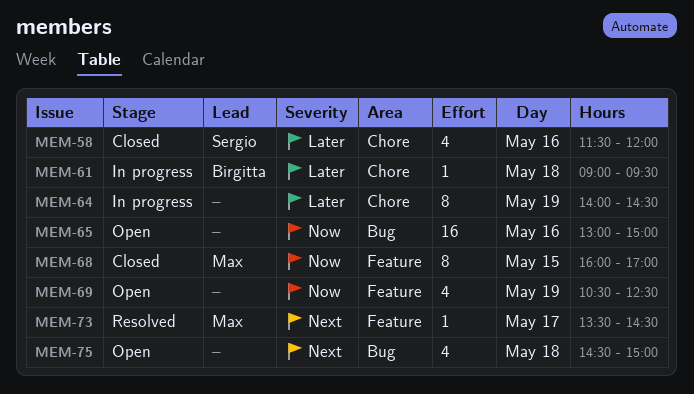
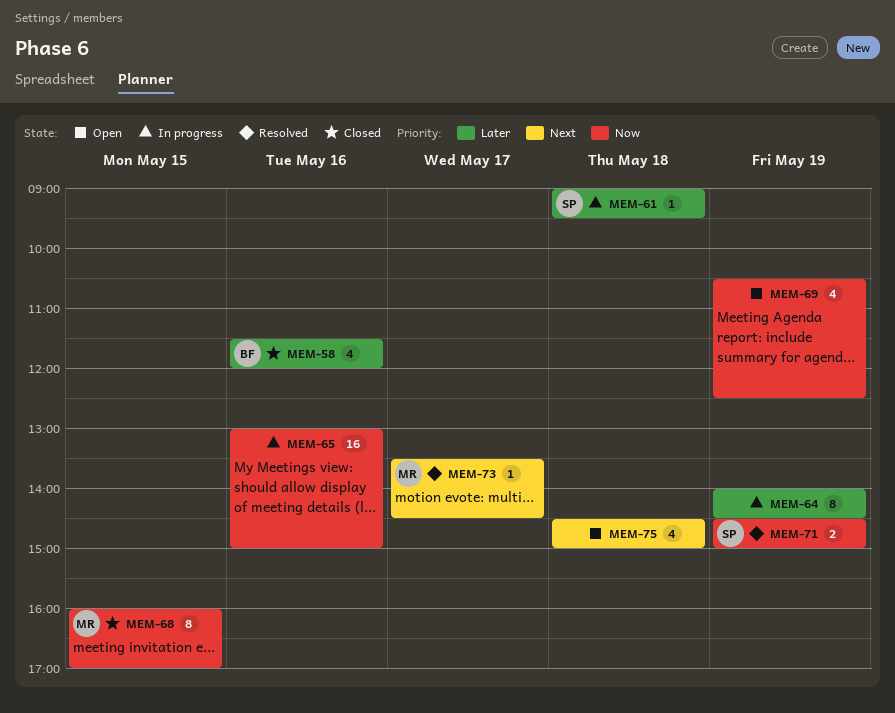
MEM-58, owner: Sergio -> Birgitta
MEM-61, owner: Birgitta -> Sergio
MEM-65, status: Open -> In progress
MEM-71: none -> present

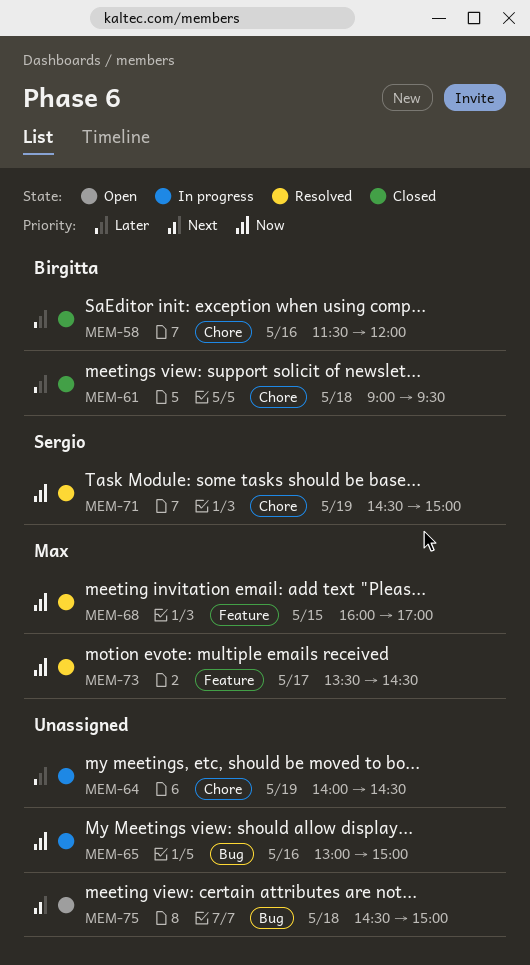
MEM-61, status: In progress -> Closed
MEM-61, owner: Sergio -> Birgitta
MEM-68, status: Closed -> Resolved
MEM-69: present -> none
MEM-73, priority: Next -> Now

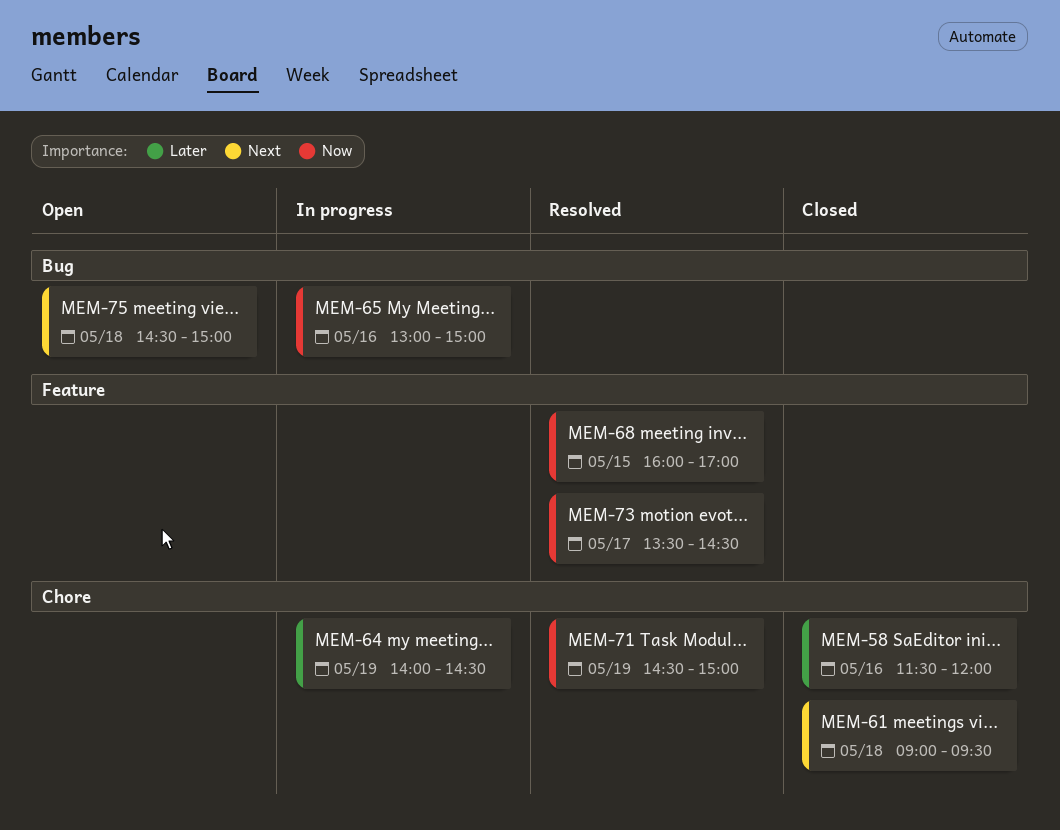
MEM-61, priority: Later -> Next

